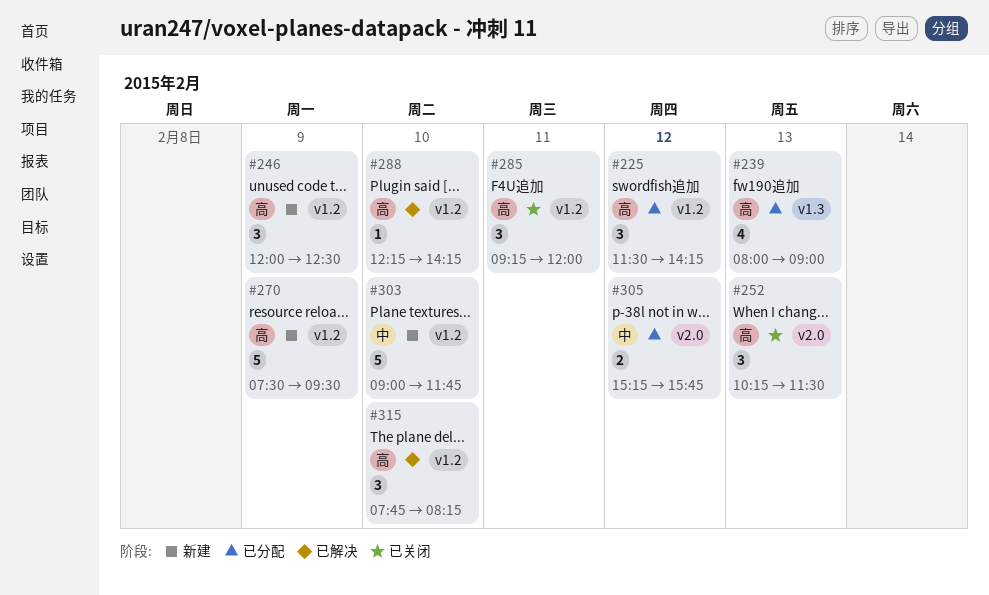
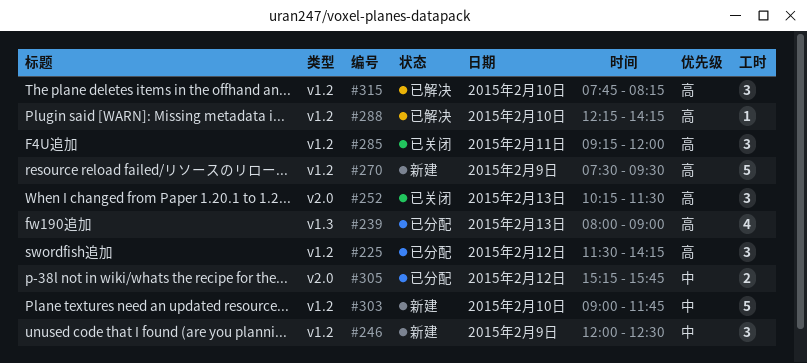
#246, priority: 高 -> 中

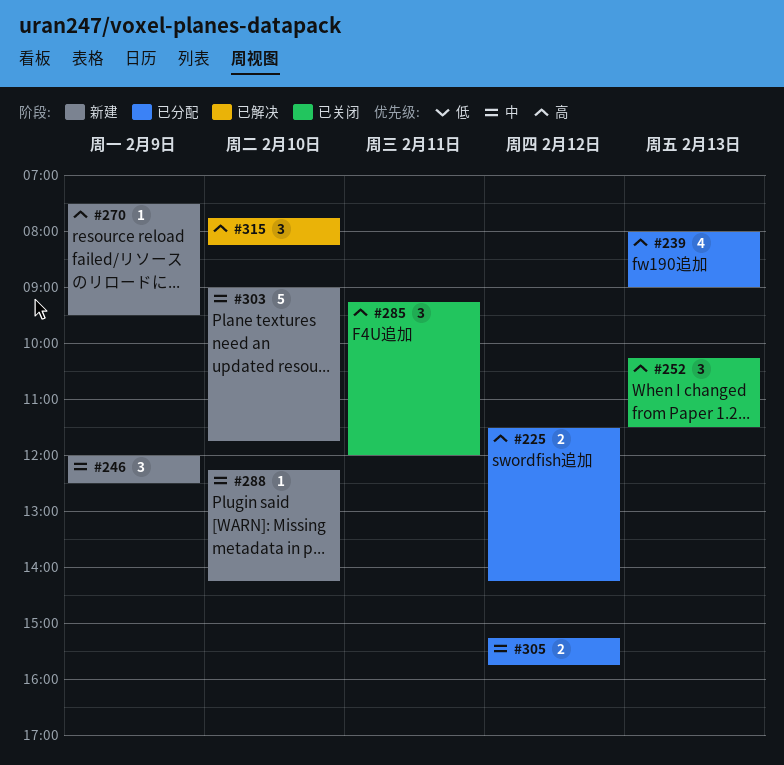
#225, estimate: 3 -> 2
#270, estimate: 5 -> 1
#288, status: 已解决 -> 新建
#288, priority: 高 -> 中

